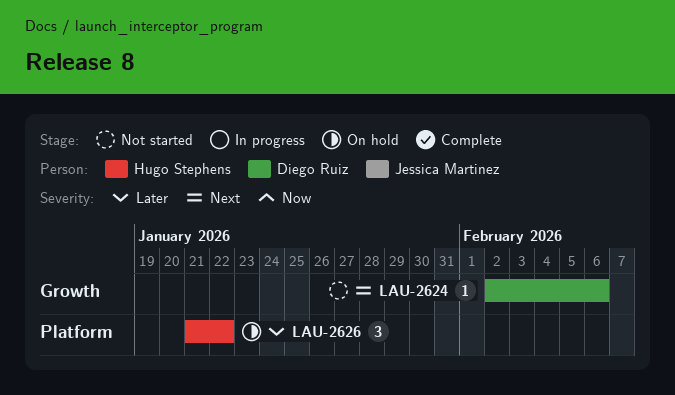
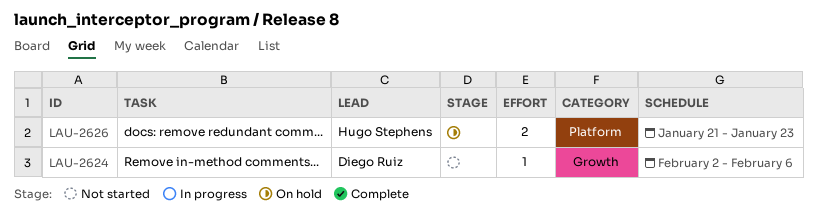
LAU-2626, estimate: 3 -> 2
LAU-2626, due: Jan 22 -> Jan 23

